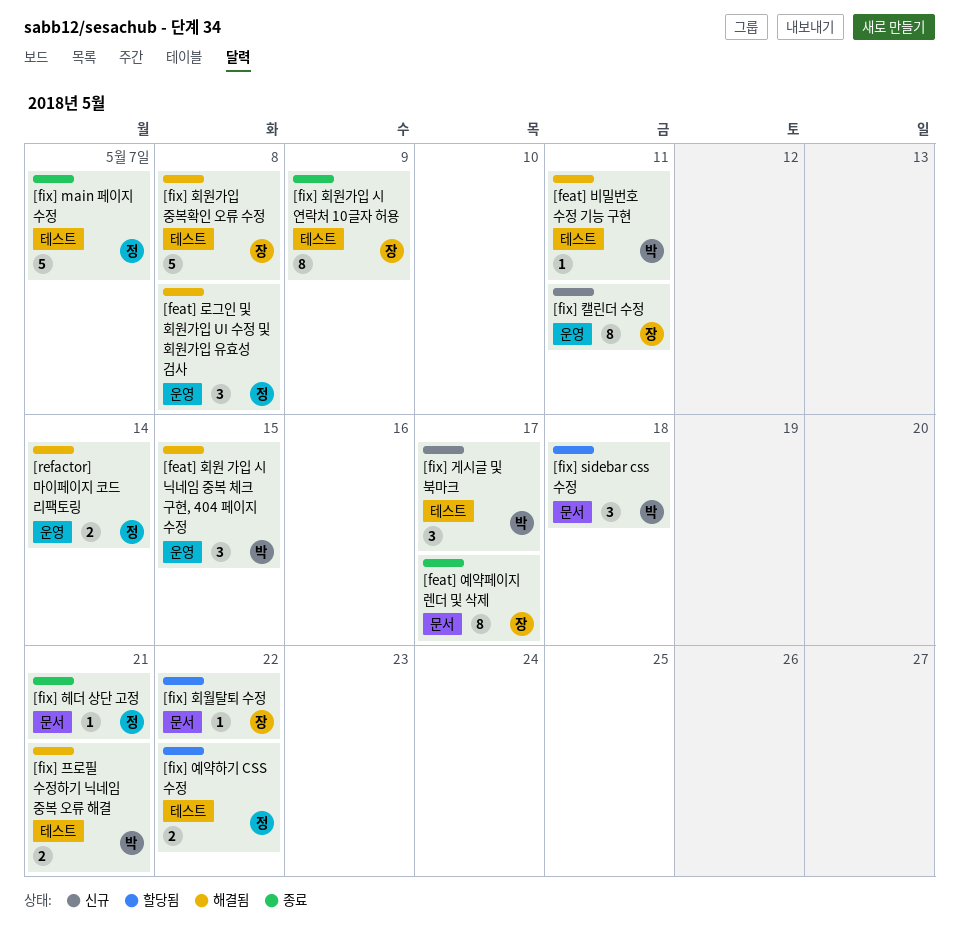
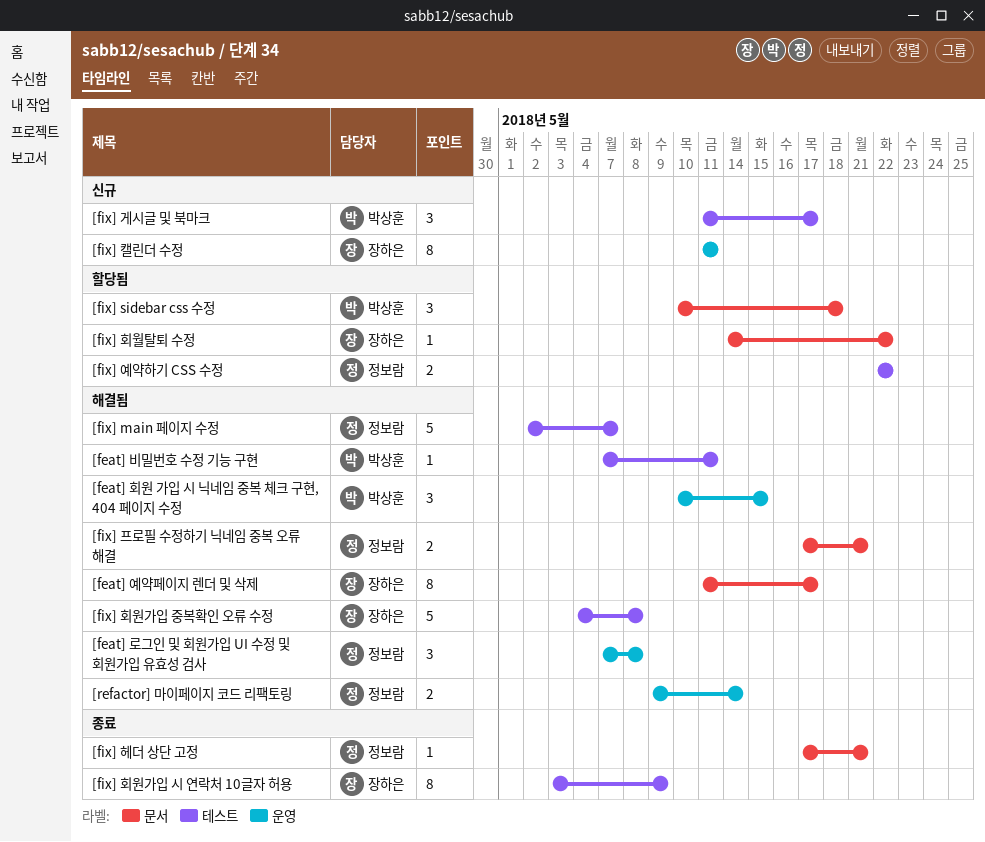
[feat] 예약페이지 렌더 및 삭제, status: 종료 -> 해결됨
[fix] main 페이지 수정, status: 종료 -> 해결됨
[fix] 프로필 수정하기 닉네임 중복 오류 해결, owner: 박상훈 -> 정보람
[fix] 프로필 수정하기 닉네임 중복 오류 해결, label: 테스트 -> 문서

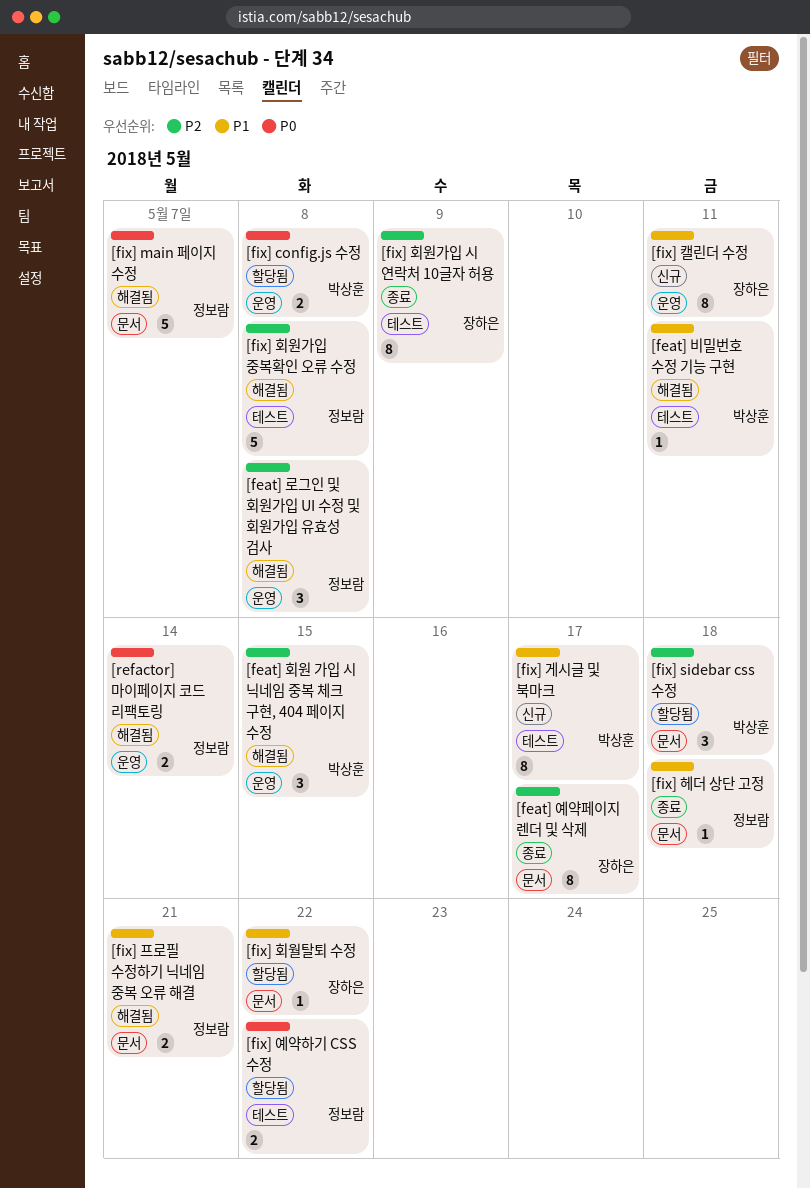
[feat] 예약페이지 렌더 및 삭제, status: 해결됨 -> 종료
[fix] config.js 수정: none -> present
[fix] main 페이지 수정, label: 테스트 -> 문서
[fix] 게시글 및 북마크, estimate: 3 -> 8
[fix] 헤더 상단 고정, due: May 21 -> May 18
[fix] 회원가입 중복확인 오류 수정, owner: 장하은 -> 정보람

